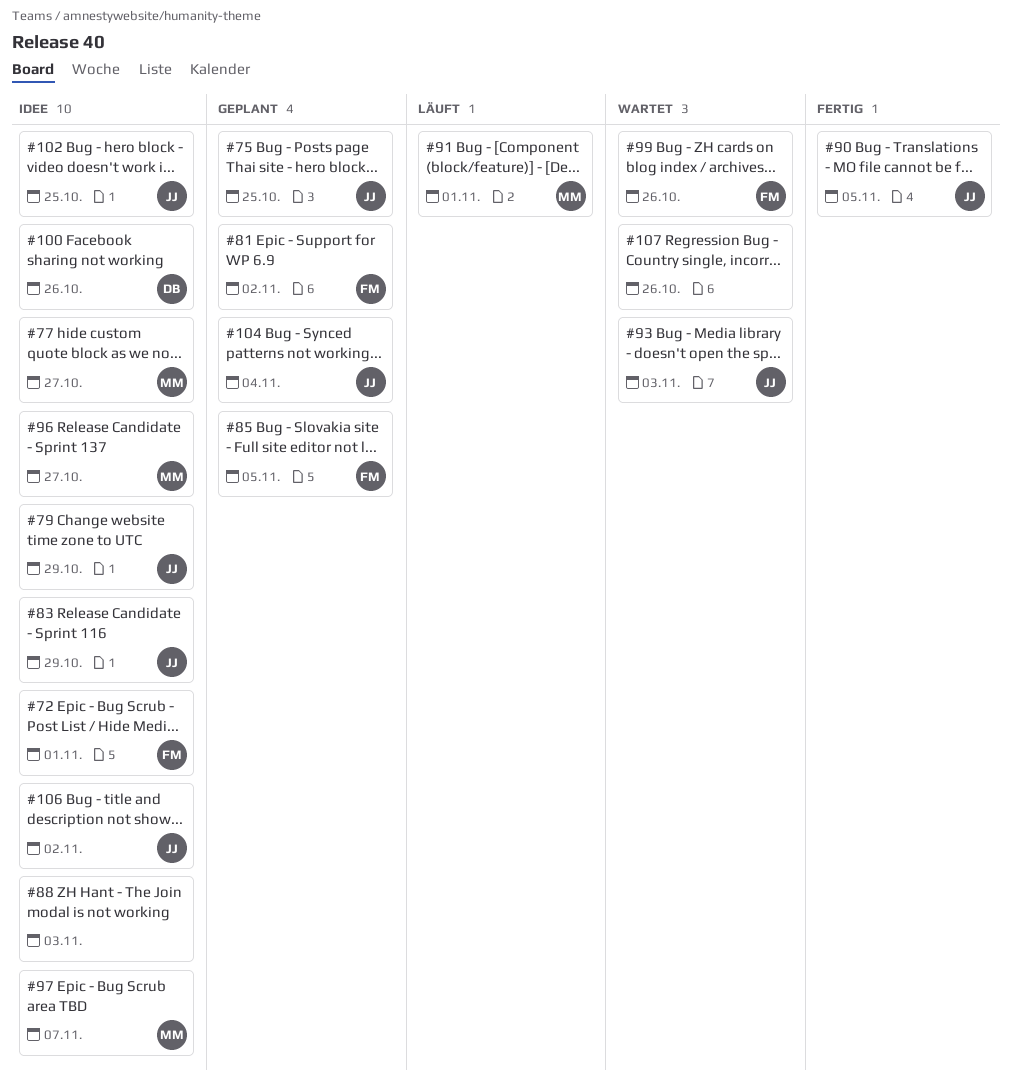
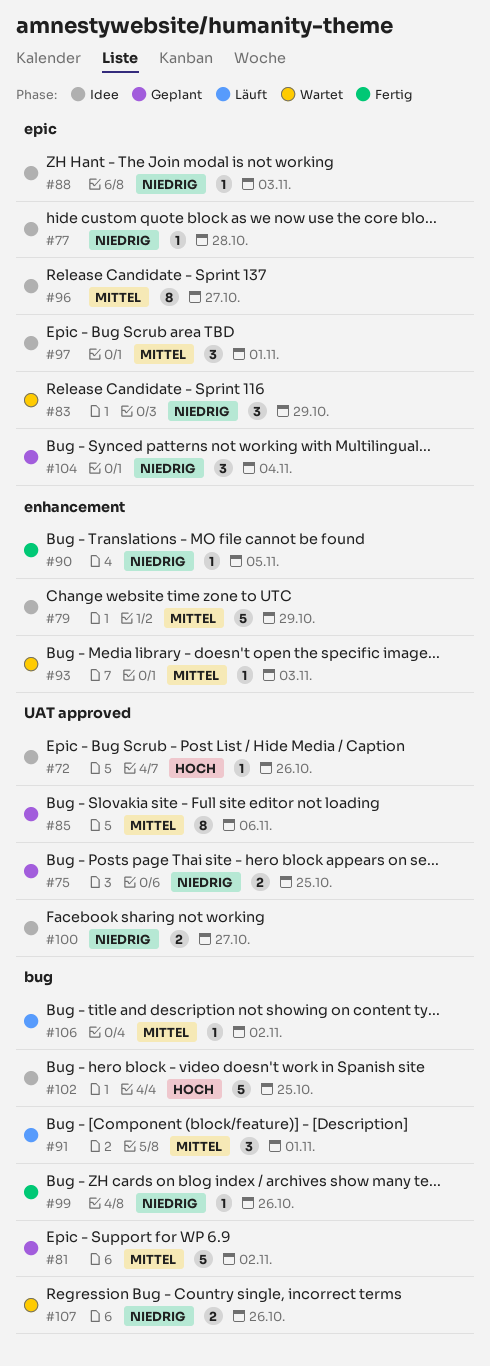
#72, due: Nov 1 -> Oct 26
#77, due: Oct 27 -> Oct 28
#83, status: Idee -> Wartet
#85, due: Nov 5 -> Nov 6
#97, due: Nov 7 -> Nov 1
#99, status: Wartet -> Fertig
#100, due: Oct 26 -> Oct 27
#106, status: Idee -> Läuft

